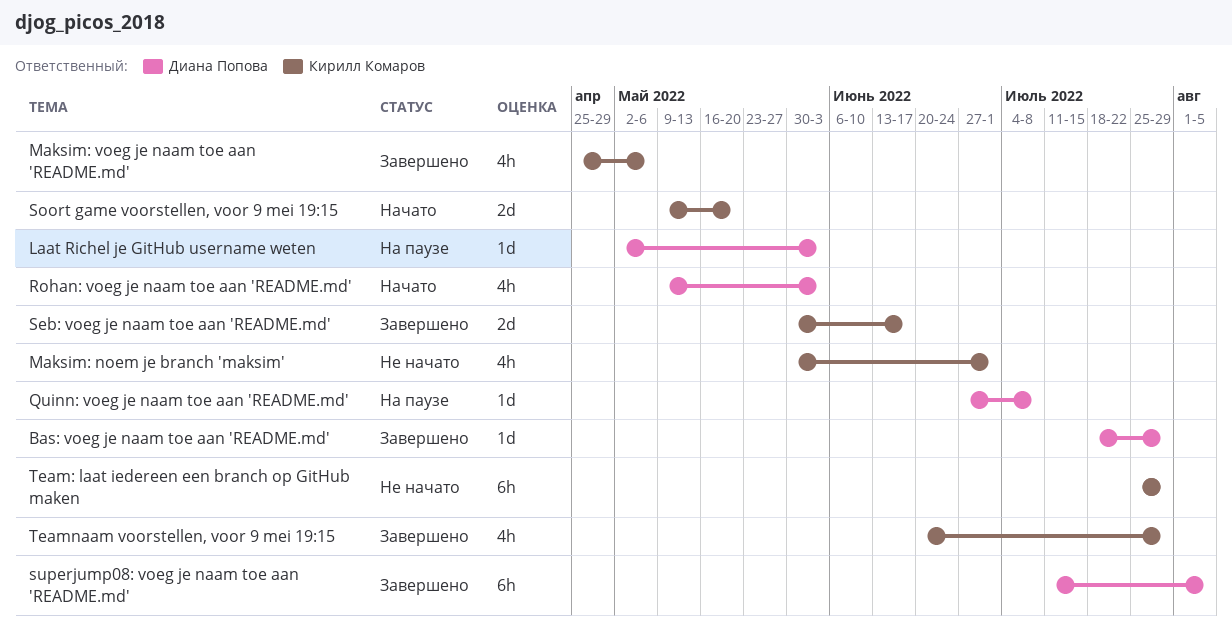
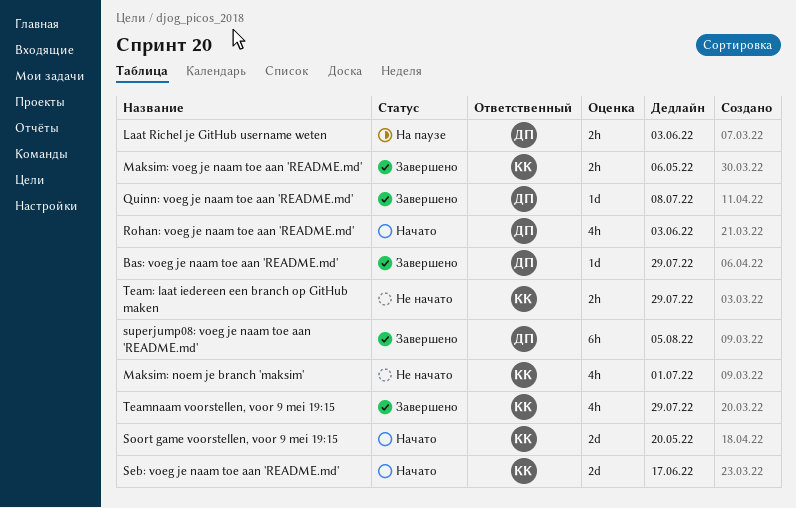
Laat Richel je GitHub username weten, estimate: 1d -> 2h
Maksim: voeg je naam toe aan 'README.md', estimate: 4h -> 2h
Quinn: voeg je naam toe aan 'README.md', status: На паузе -> Завершено
Seb: voeg je naam toe aan 'README.md', status: Завершено -> Начато
Team: laat iedereen een branch op GitHub maken, estimate: 6h -> 2h

